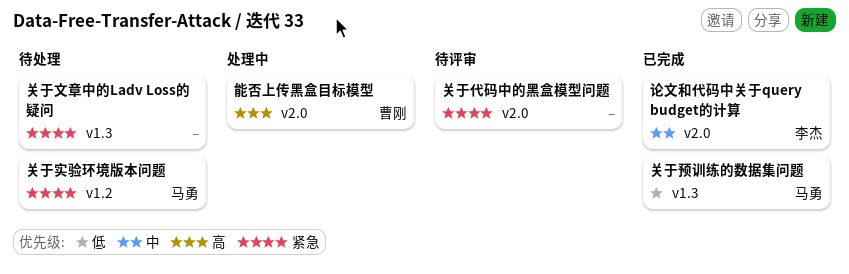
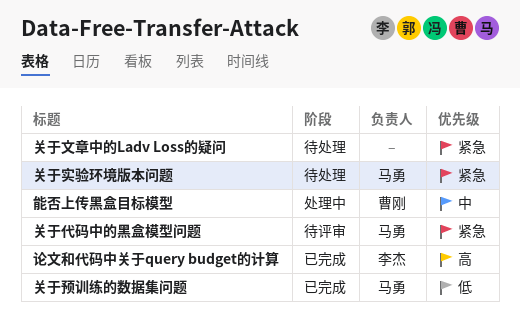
关于代码中的黑盒模型问题, owner: none -> 马勇
能否上传黑盒目标模型, priority: 高 -> 中
论文和代码中关于query budget的计算, priority: 中 -> 高

